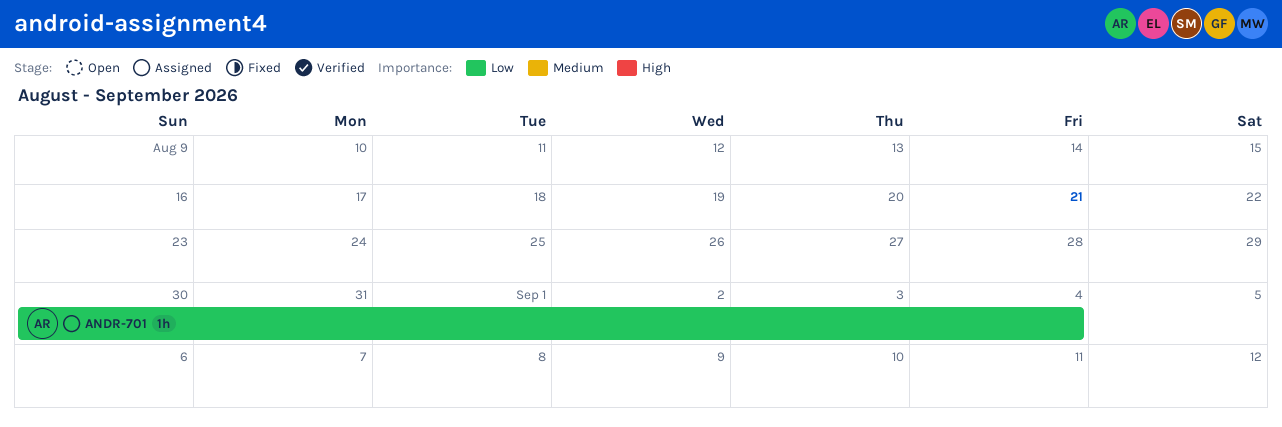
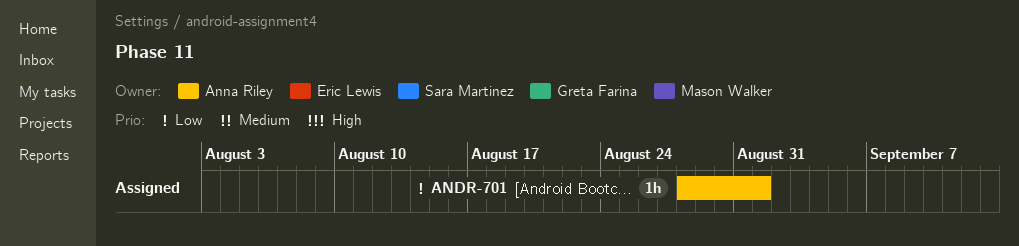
ANDR-701, start: Aug 30 -> Aug 28
ANDR-701, due: Sep 4 -> Sep 1

